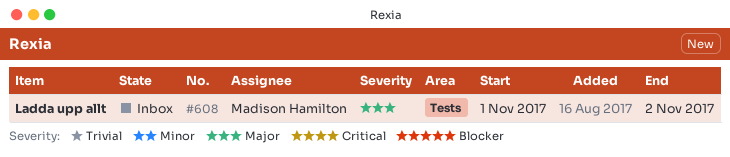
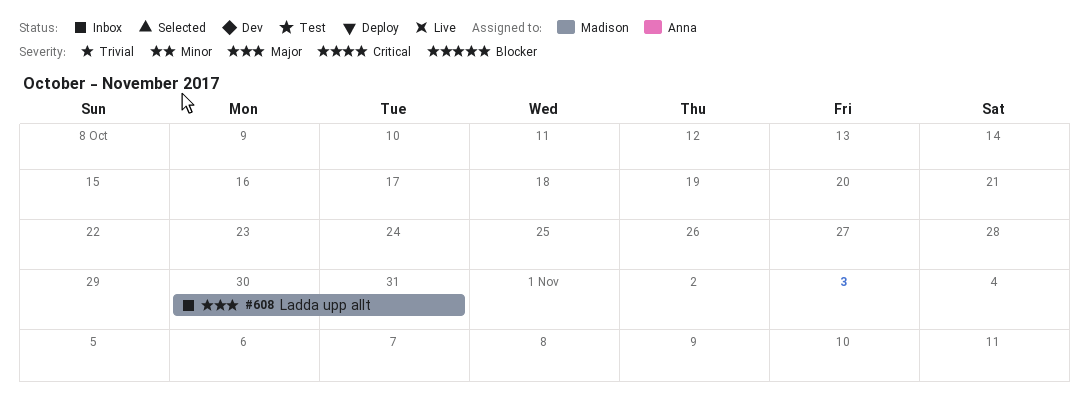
#608, start: Nov 1 -> Oct 30
#608, due: Nov 2 -> Oct 31

